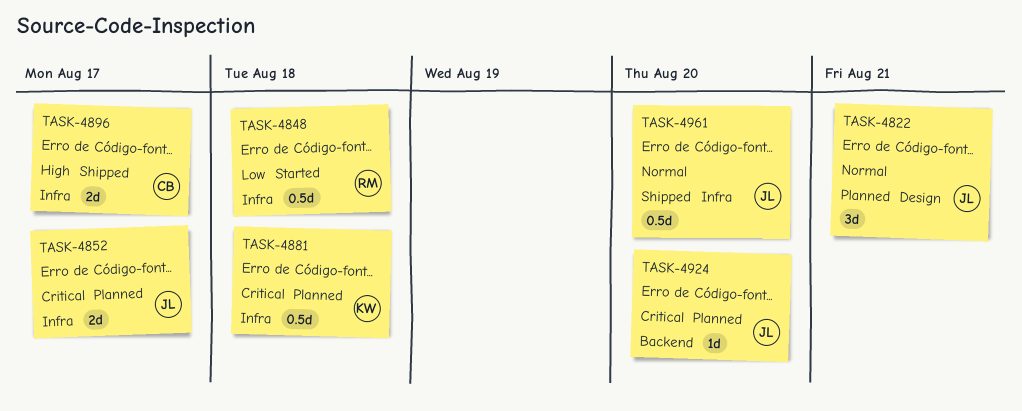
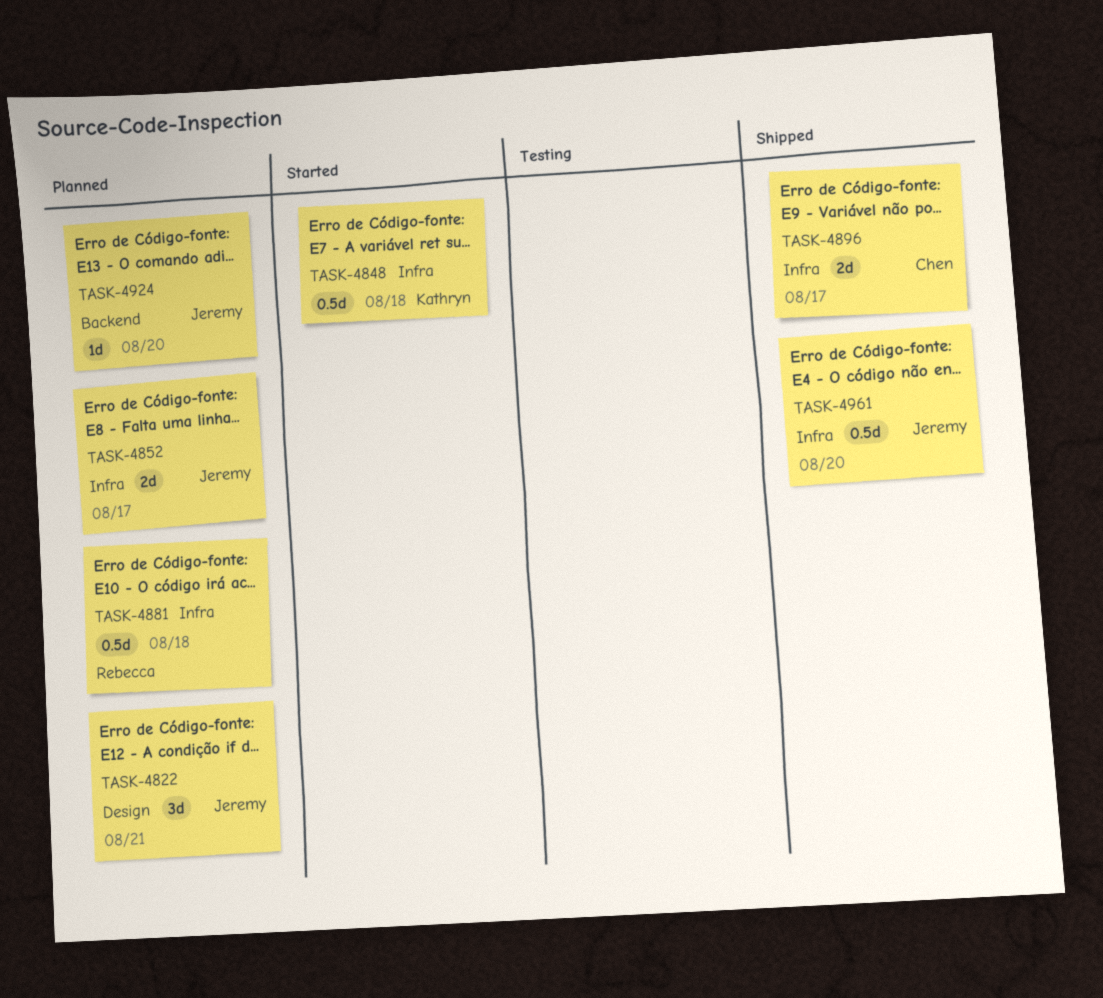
TASK-4848, owner: Rebecca -> Kathryn
TASK-4881, owner: Kathryn -> Rebecca

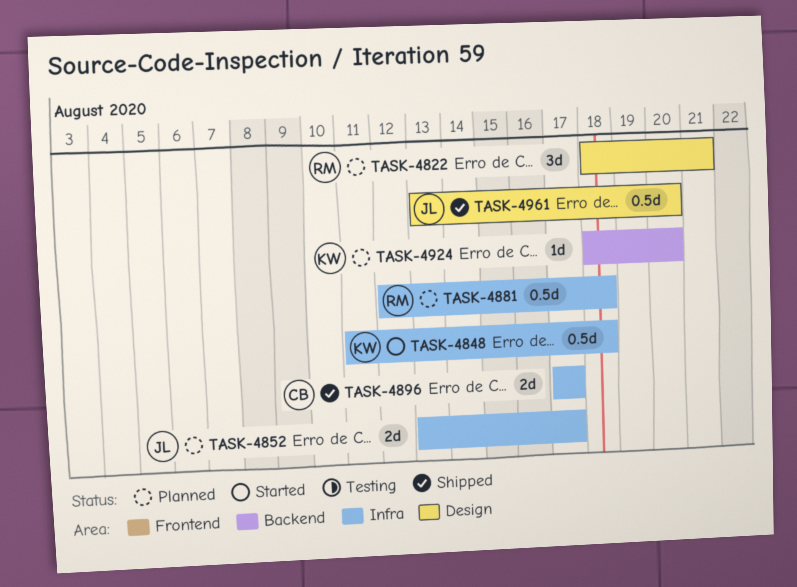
TASK-4822, owner: Jeremy -> Rebecca
TASK-4924, owner: Jeremy -> Kathryn
TASK-4961, label: Infra -> Design

